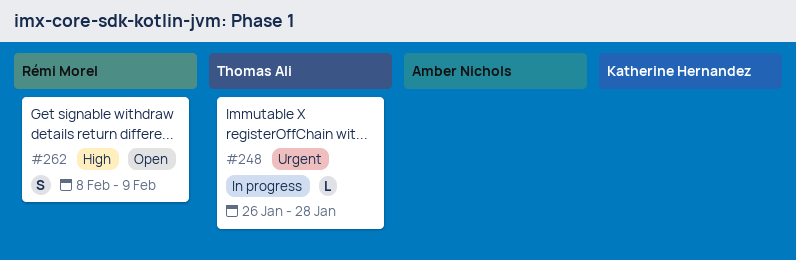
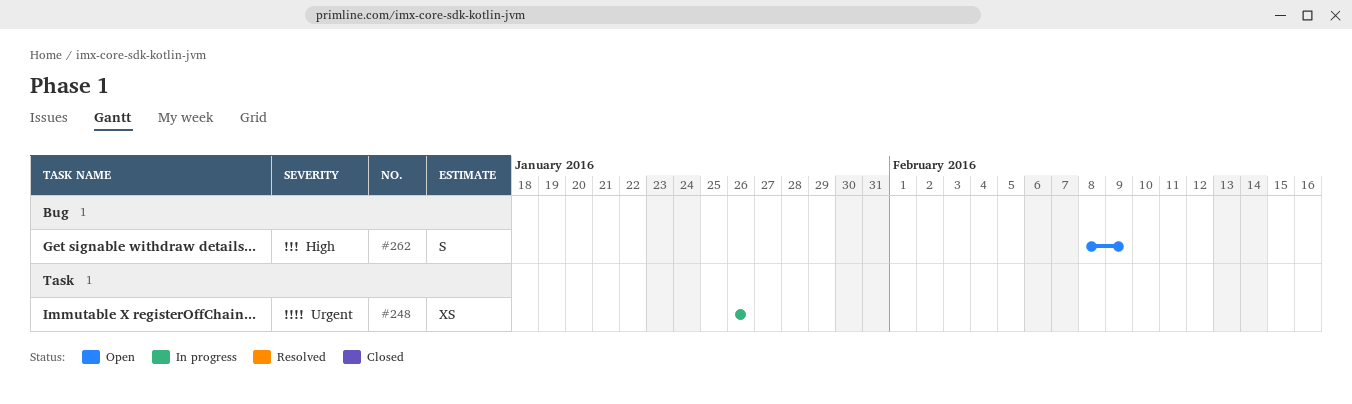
#248, estimate: L -> XS
#248, due: Jan 28 -> Jan 26

